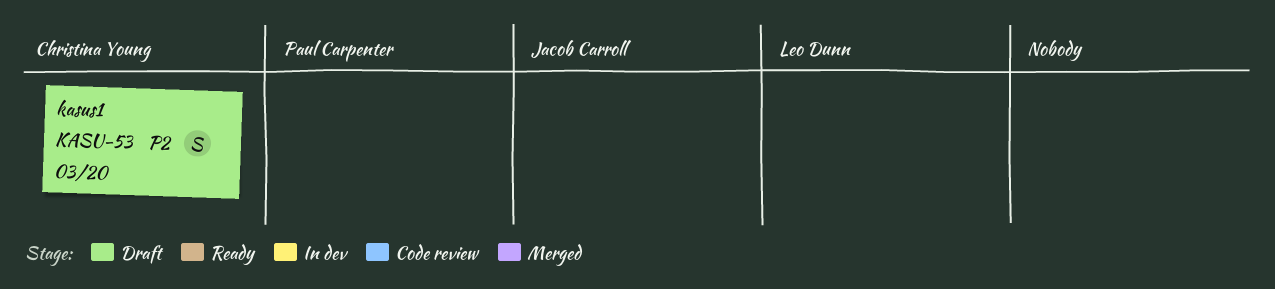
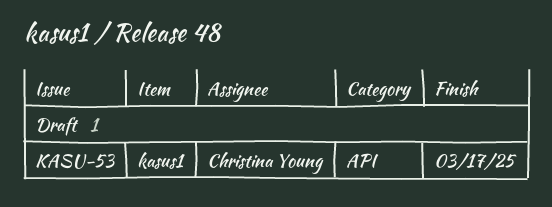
KASU-53, due: Mar 20 -> Mar 17

